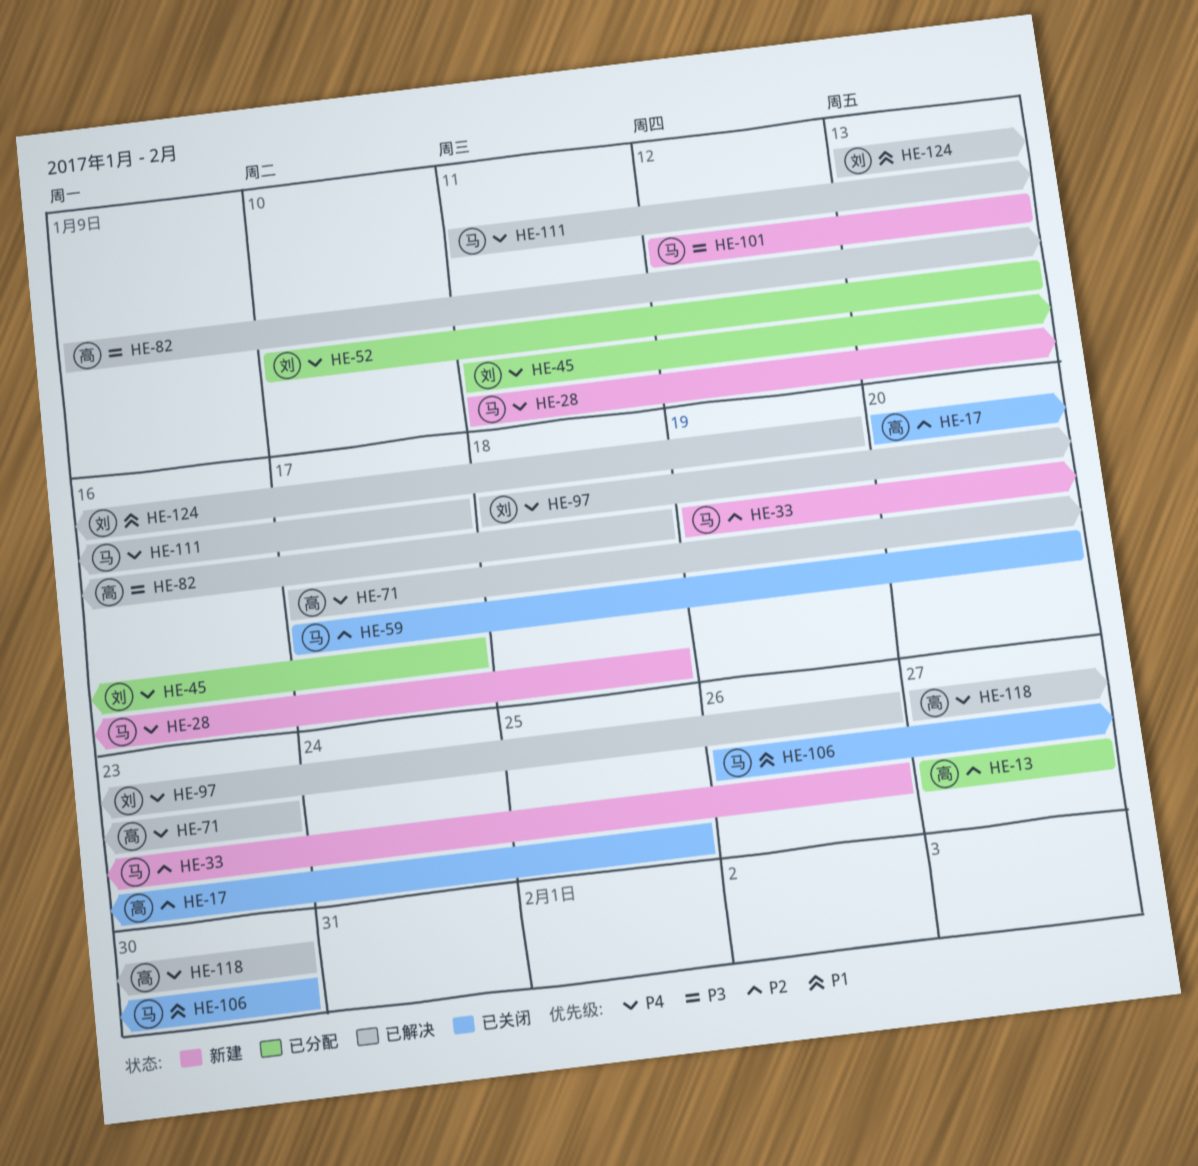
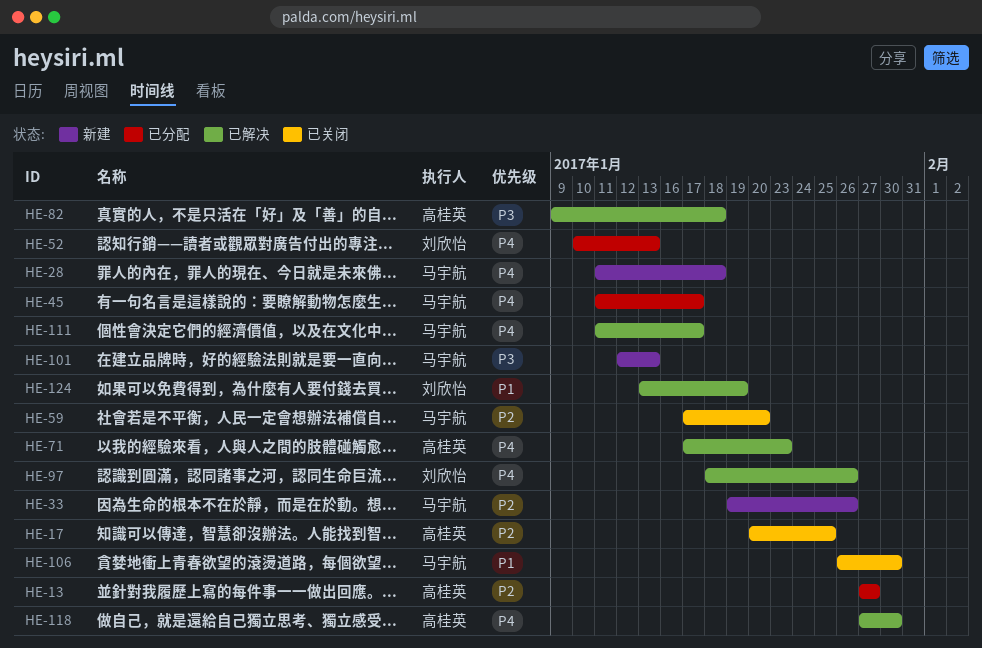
HE-45, owner: 刘欣怡 -> 马宇航

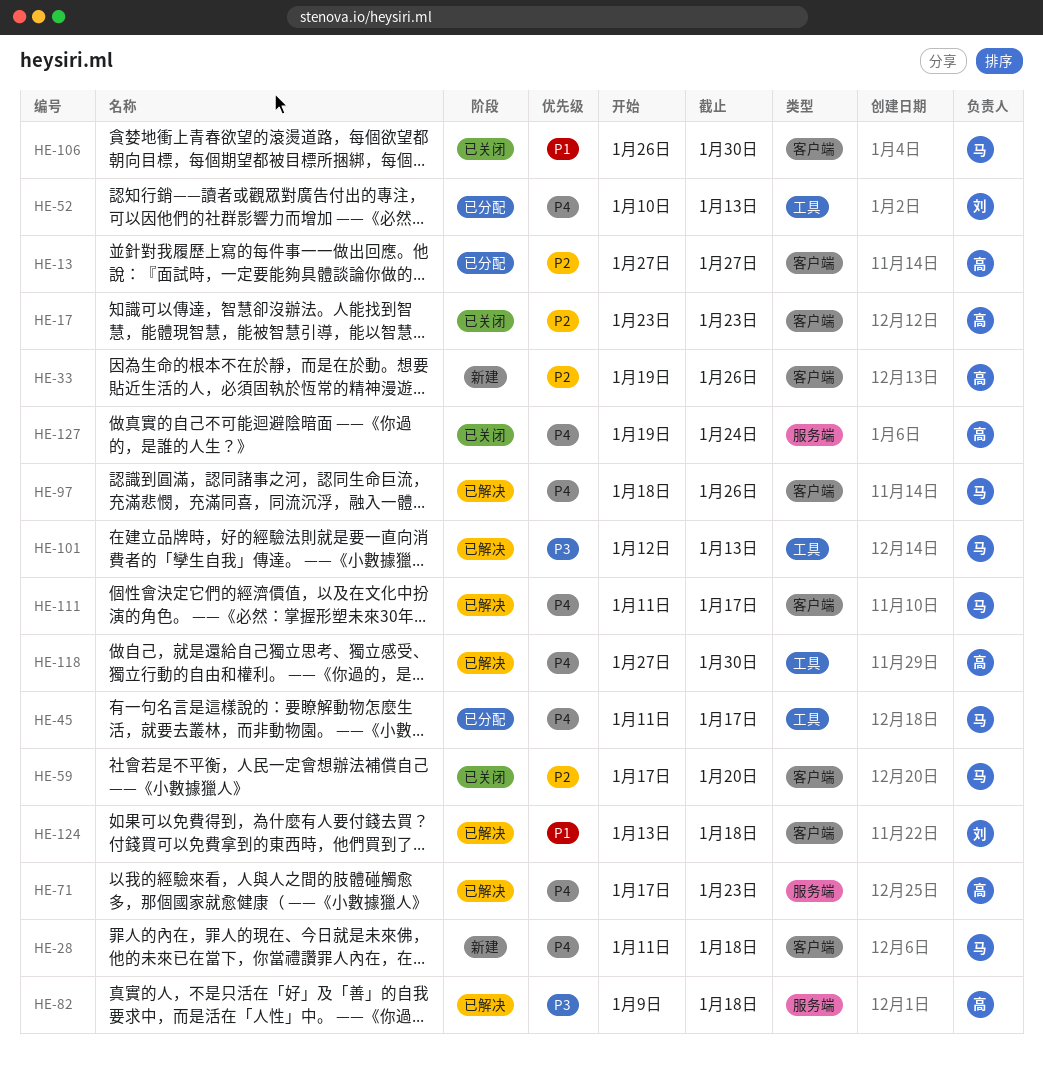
HE-17, start: Jan 20 -> Jan 23
HE-17, due: Jan 25 -> Jan 23
HE-33, owner: 马宇航 -> 高桂英
HE-97, owner: 刘欣怡 -> 马宇航
HE-101, status: 新建 -> 已解决
HE-124, due: Jan 19 -> Jan 18
HE-127: none -> present

